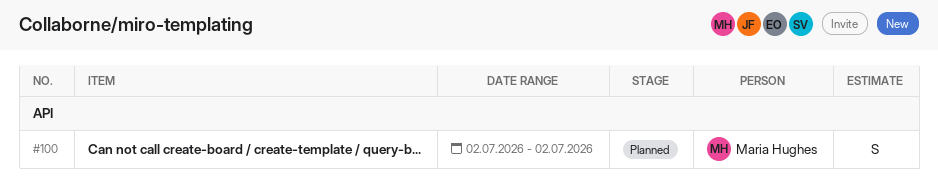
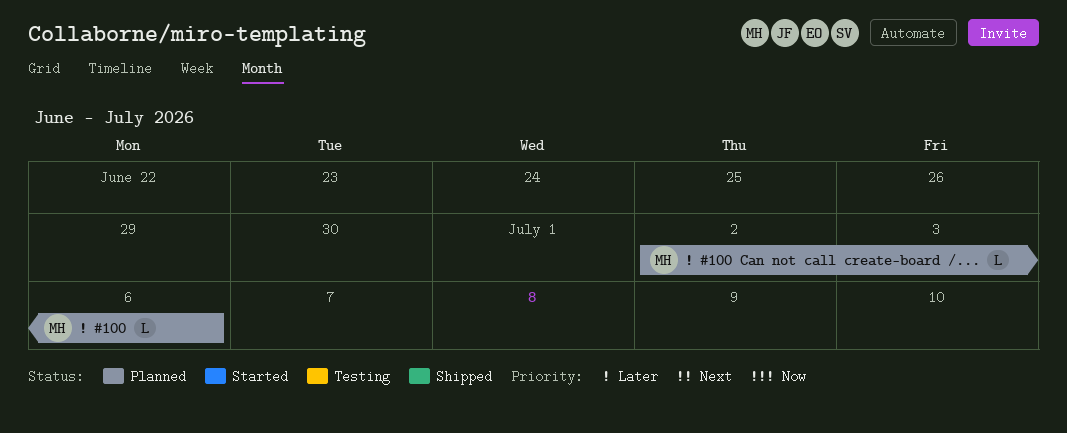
#100, estimate: S -> L
#100, due: Jul 2 -> Jul 6

